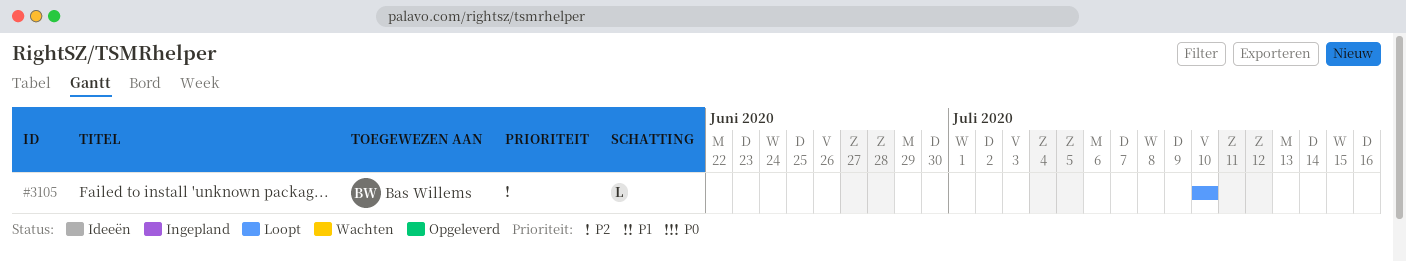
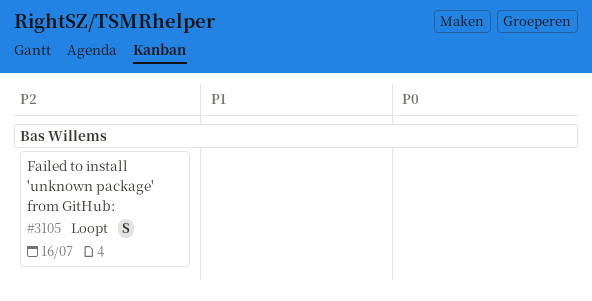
#3105, estimate: L -> S
#3105, due: Jul 10 -> Jul 16

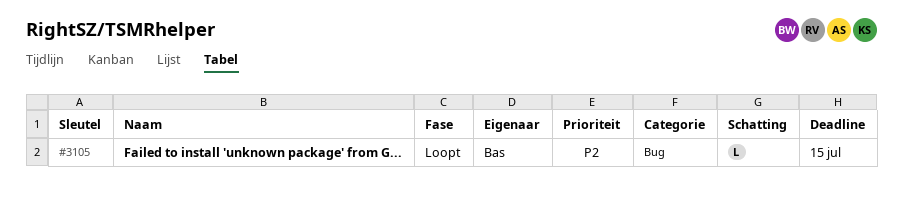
#3105, estimate: S -> L
#3105, due: Jul 16 -> Jul 15

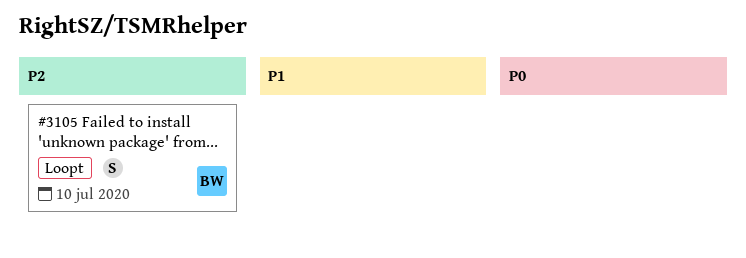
#3105, estimate: L -> S
#3105, due: Jul 15 -> Jul 10

